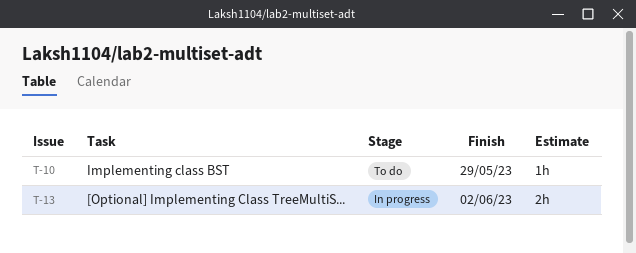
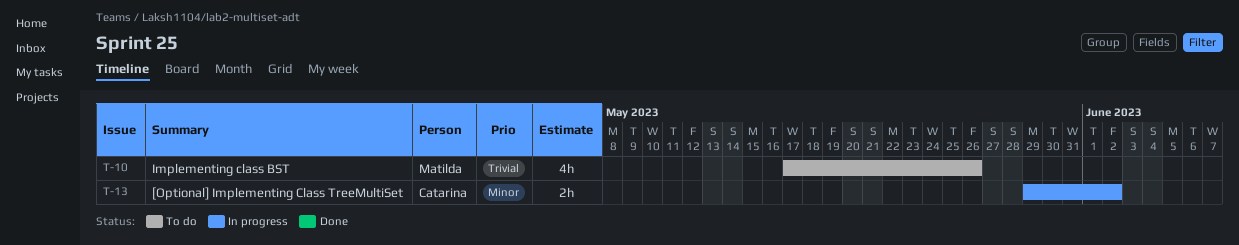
T-10, estimate: 1h -> 4h
T-10, due: May 29 -> May 26

